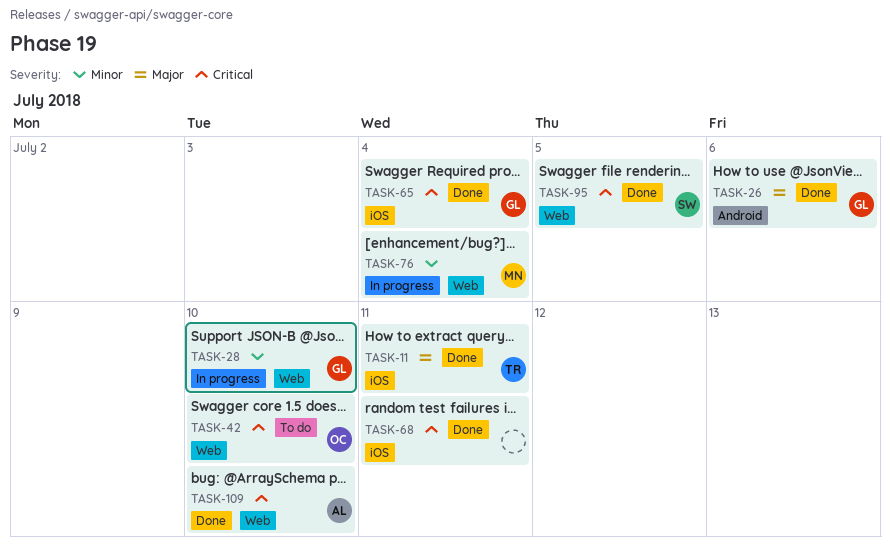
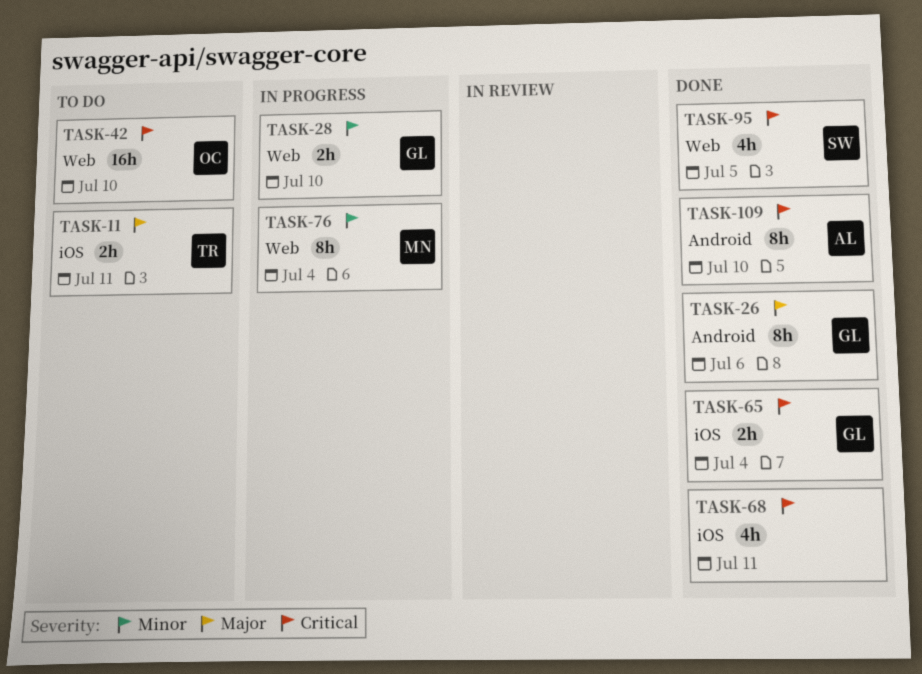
TASK-11, status: Done -> To do
TASK-109, label: Web -> Android

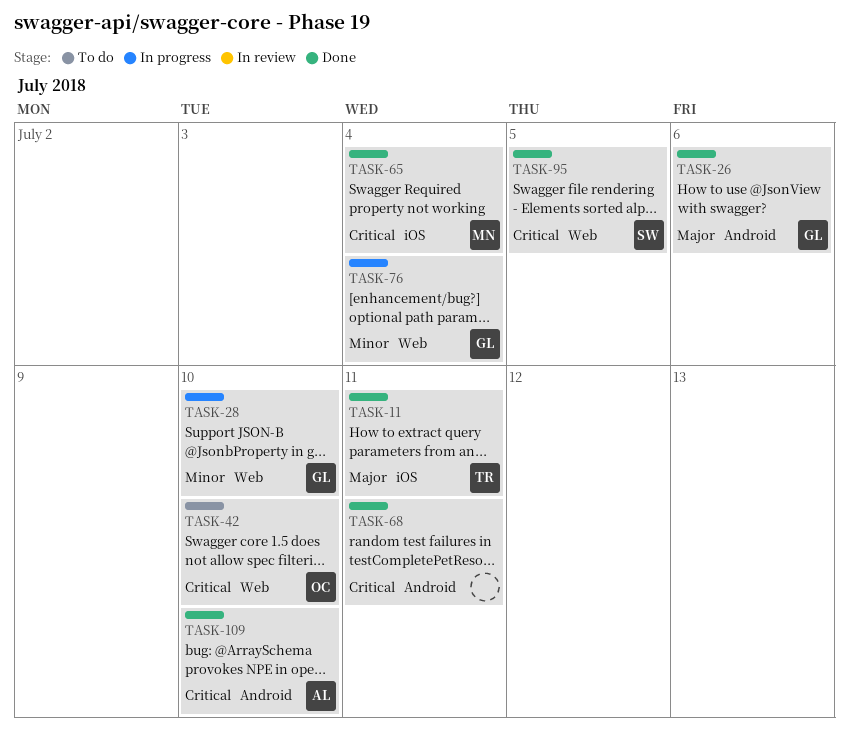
TASK-11, status: To do -> Done
TASK-65, owner: GL -> MN
TASK-68, label: iOS -> Android
TASK-76, owner: MN -> GL

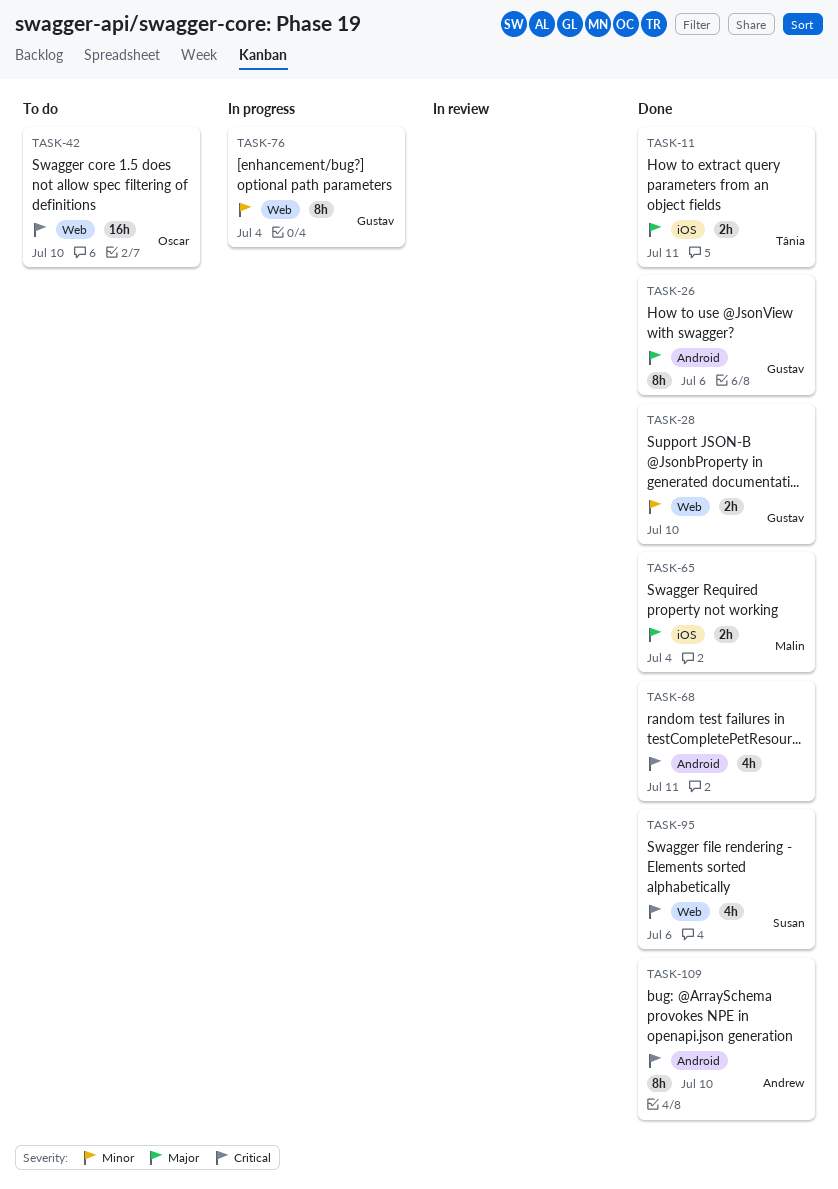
TASK-28, status: In progress -> Done
TASK-65, priority: Critical -> Major
TASK-95, due: Jul 5 -> Jul 6

